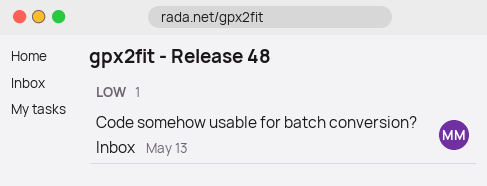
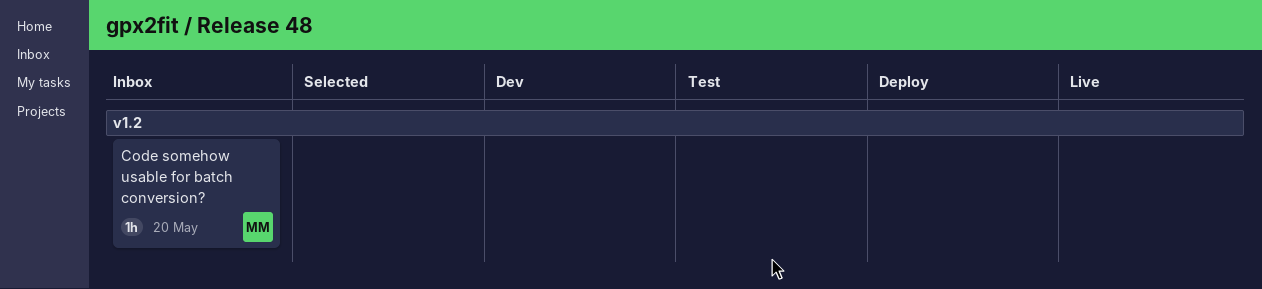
Code somehow usable for batch conversion?, due: May 13 -> May 20

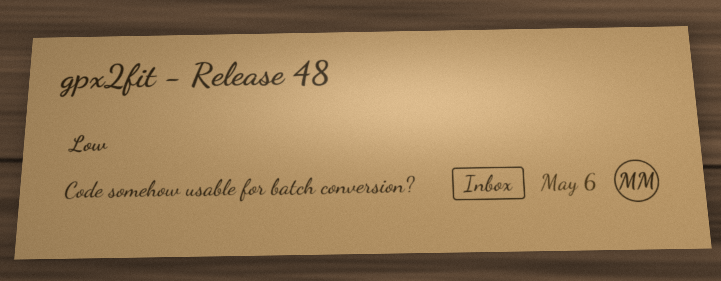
Code somehow usable for batch conversion?, due: May 20 -> May 6

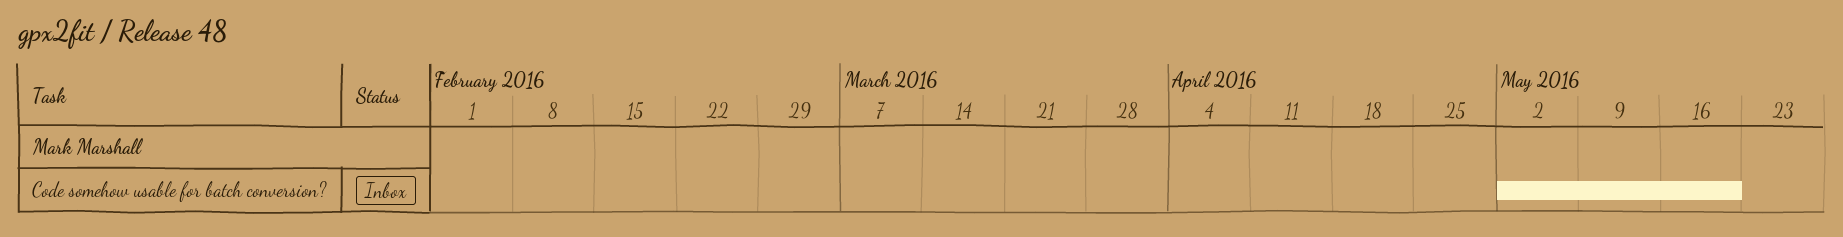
Code somehow usable for batch conversion?, due: May 6 -> May 20

